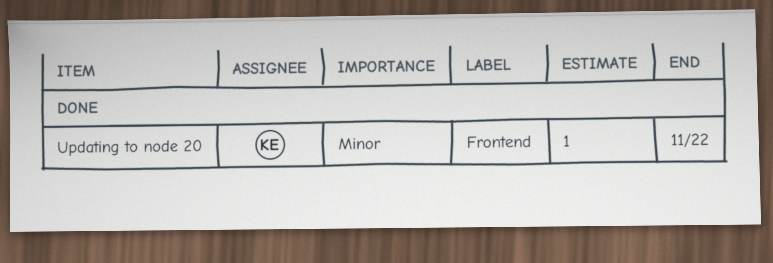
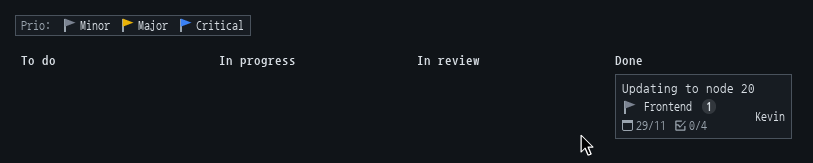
Updating to node 20, due: Nov 22 -> Nov 29

